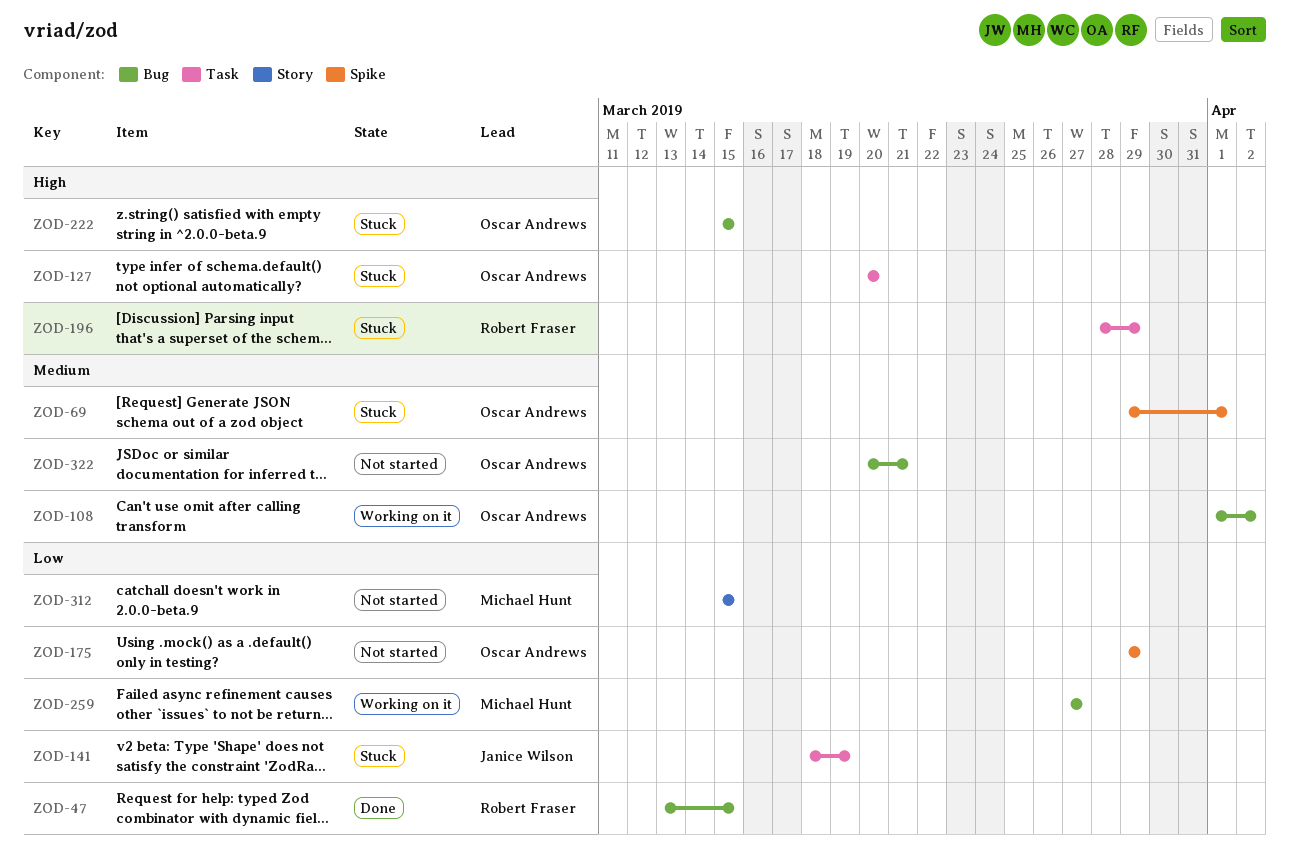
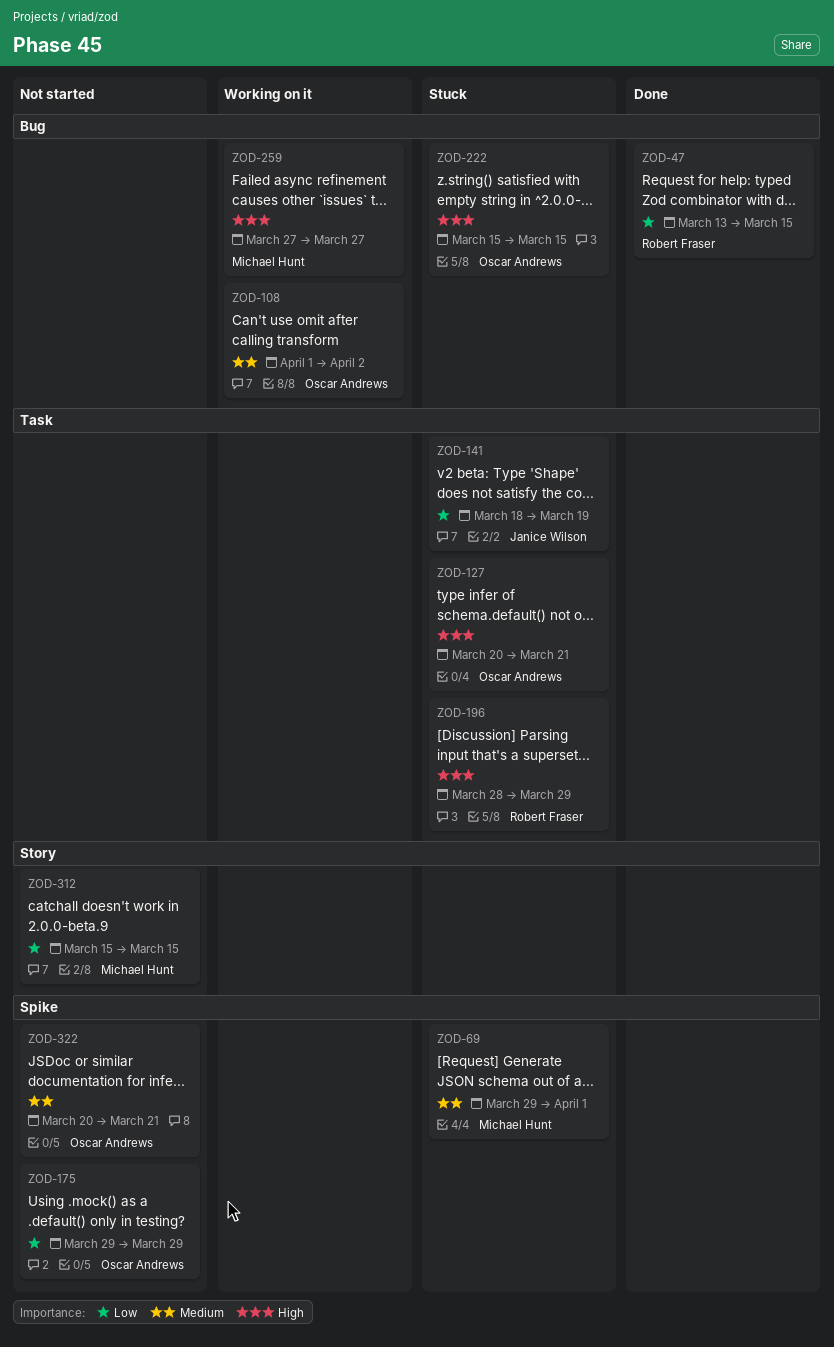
ZOD-69, owner: Oscar Andrews -> Michael Hunt
ZOD-127, due: Mar 20 -> Mar 21
ZOD-259, priority: Low -> High
ZOD-322, label: Bug -> Spike

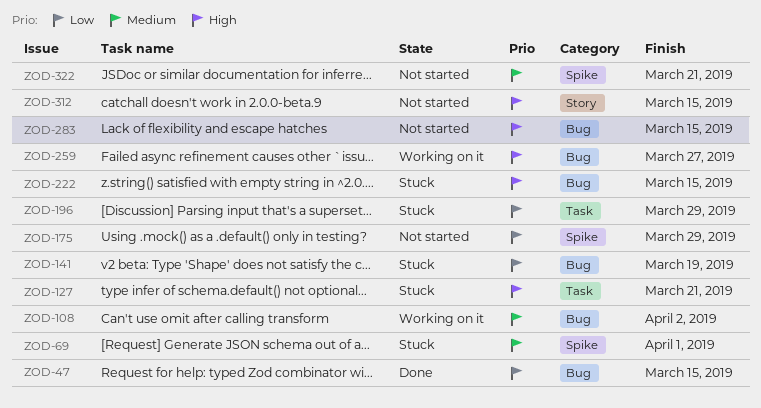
ZOD-141, label: Task -> Bug
ZOD-196, priority: High -> Low
ZOD-283: none -> present
ZOD-312, priority: Low -> High

